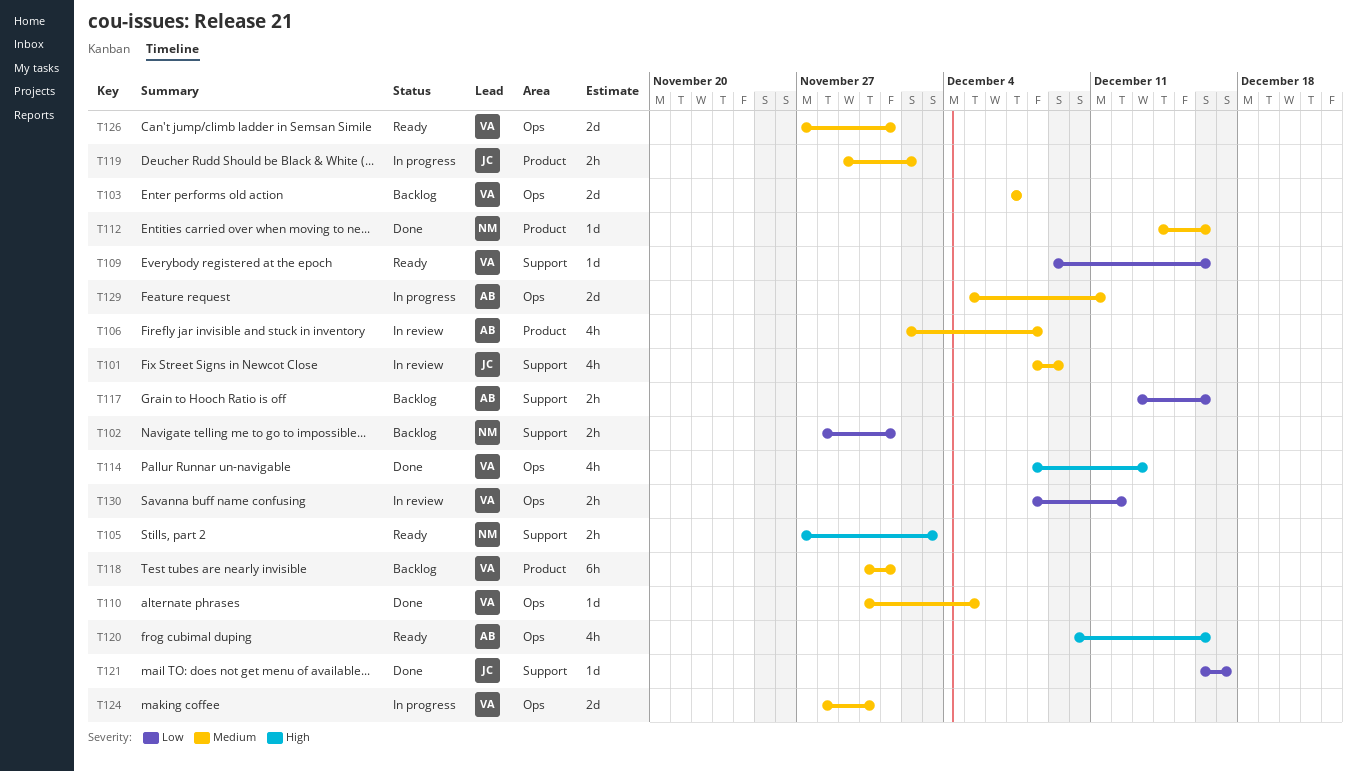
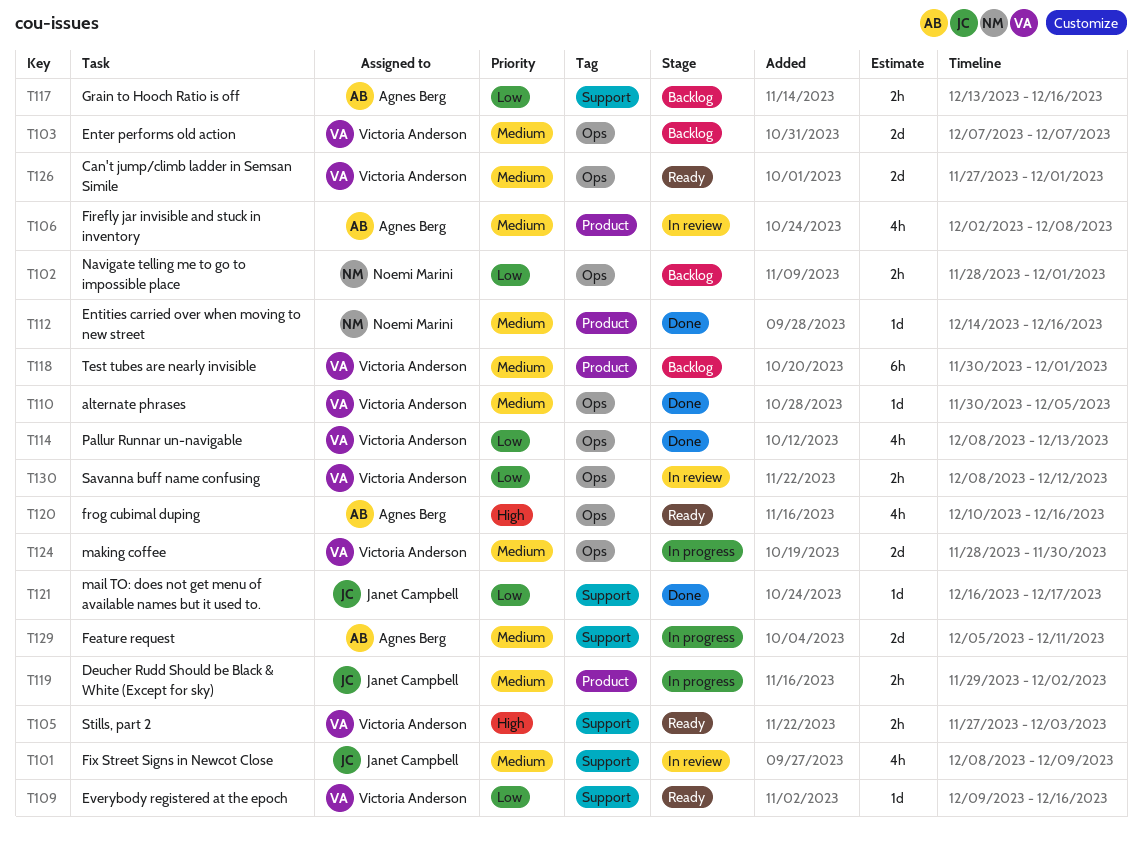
T102, label: Support -> Ops
T105, owner: Noemi Marini -> Victoria Anderson
T114, priority: High -> Low
T129, label: Ops -> Support

